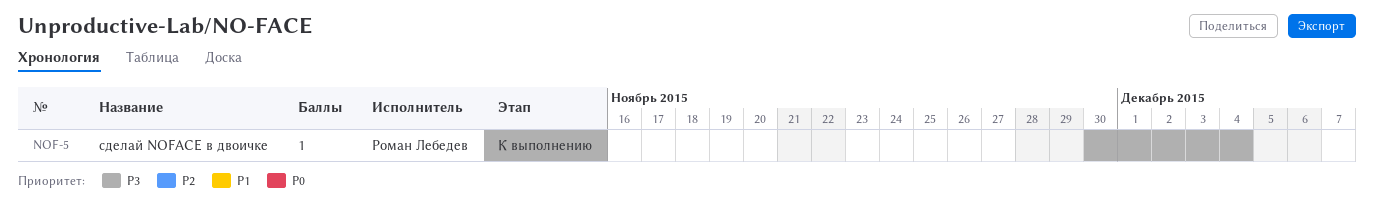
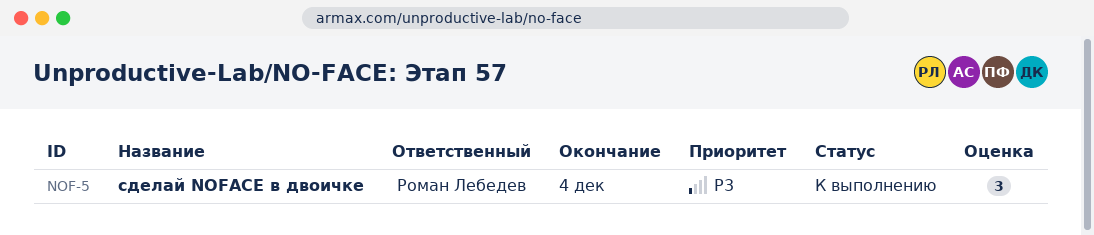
NOF-5, estimate: 1 -> 3

